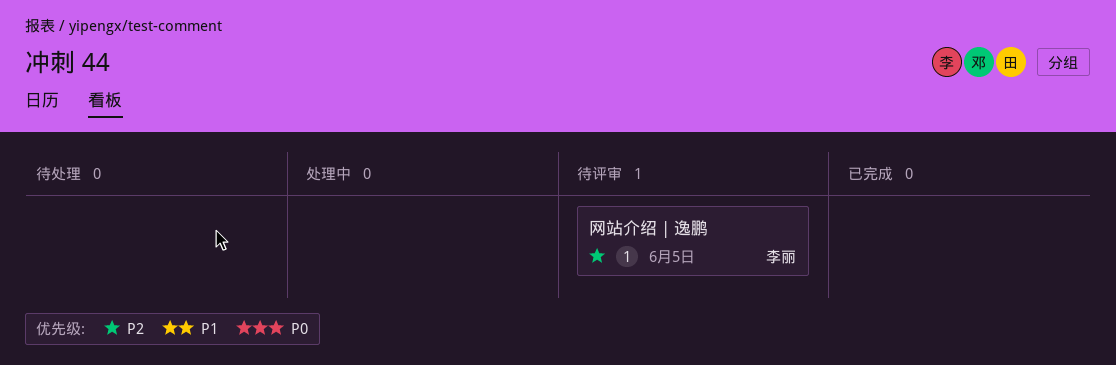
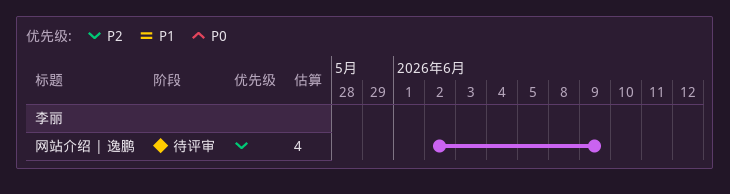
网站介绍 | 逸鹏, estimate: 1 -> 4
网站介绍 | 逸鹏, due: Jun 5 -> Jun 9

